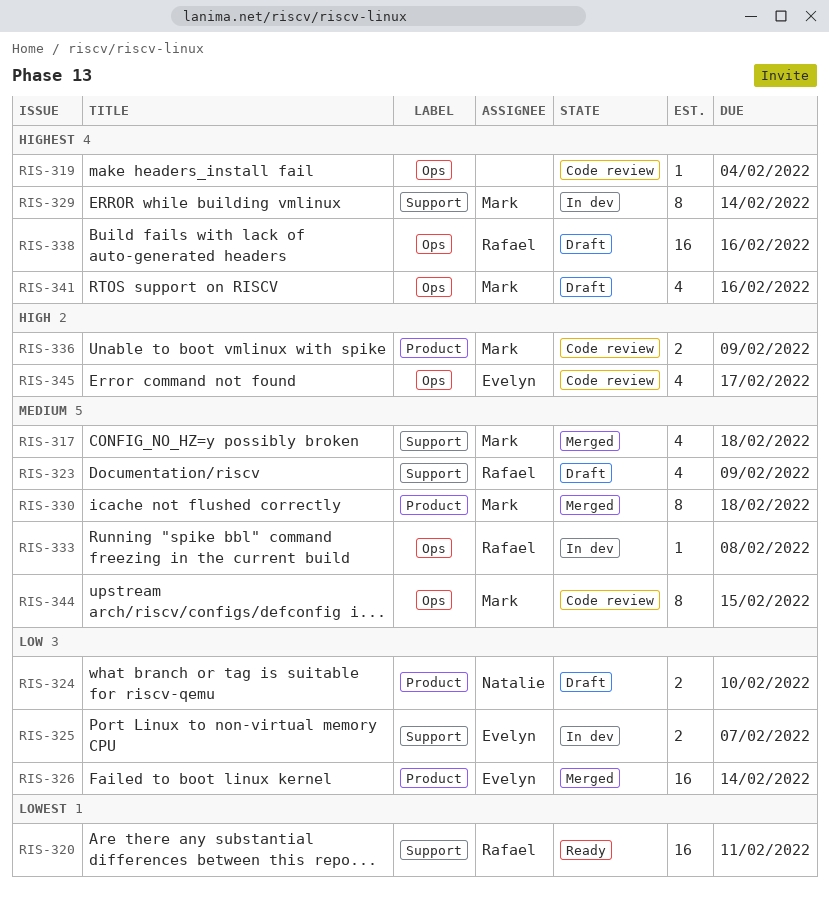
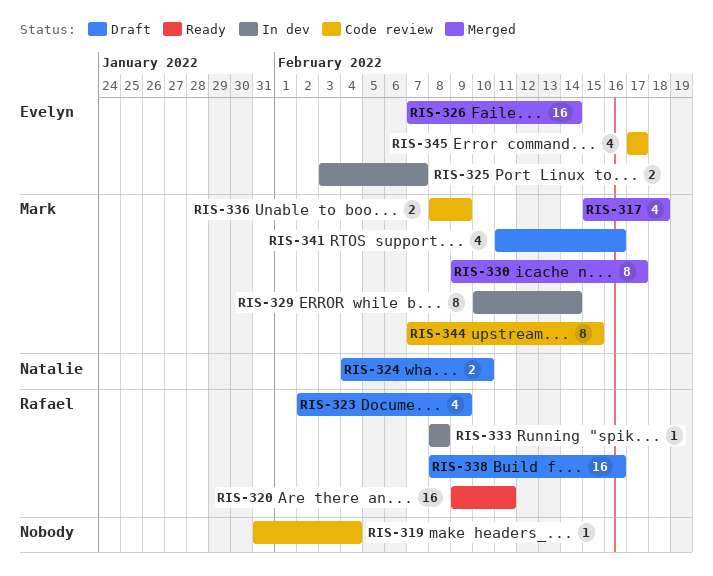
RIS-330, due: Feb 18 -> Feb 17

